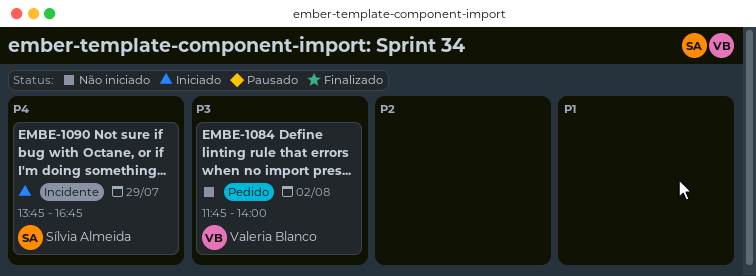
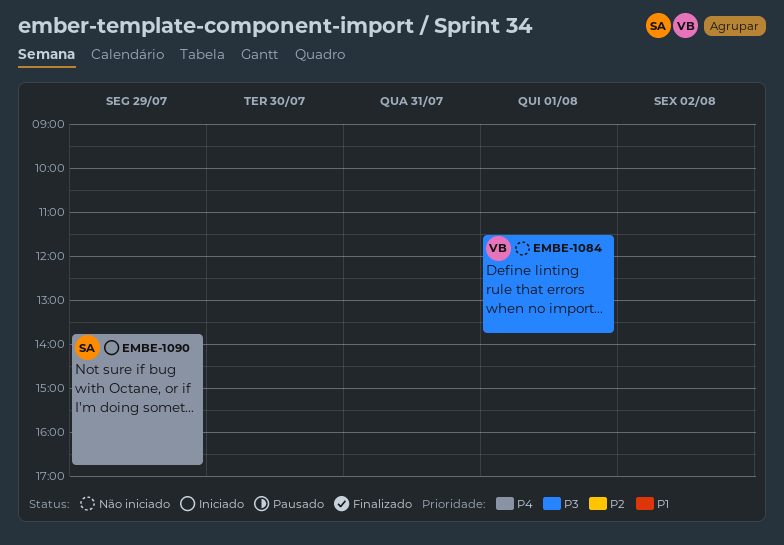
EMBE-1084, day: Aug 2 -> Aug 1
EMBE-1084, begins: 11:45 -> 11:30
EMBE-1084, ends: 14:00 -> 13:45

